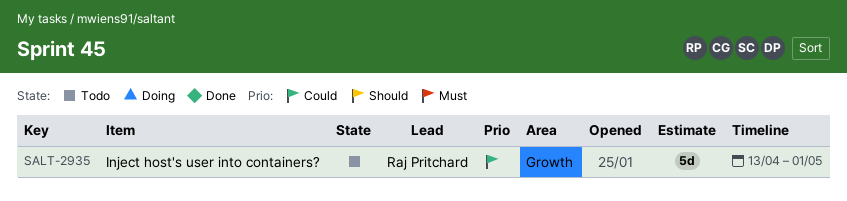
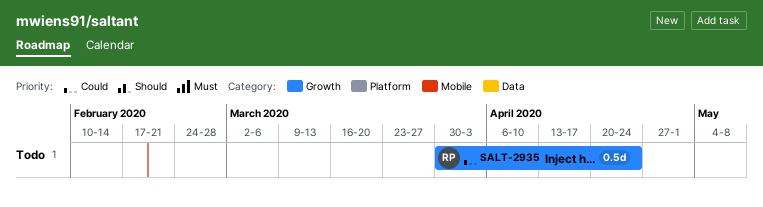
SALT-2935, estimate: 5d -> 0.5d
SALT-2935, start: Apr 13 -> Mar 30
SALT-2935, due: May 1 -> Apr 24

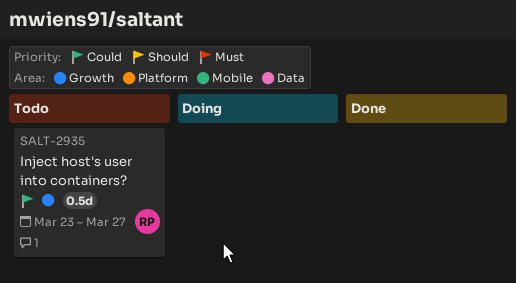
SALT-2935, start: Mar 30 -> Mar 23
SALT-2935, due: Apr 24 -> Mar 27

